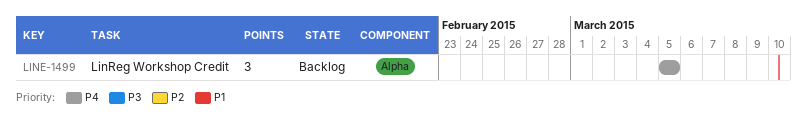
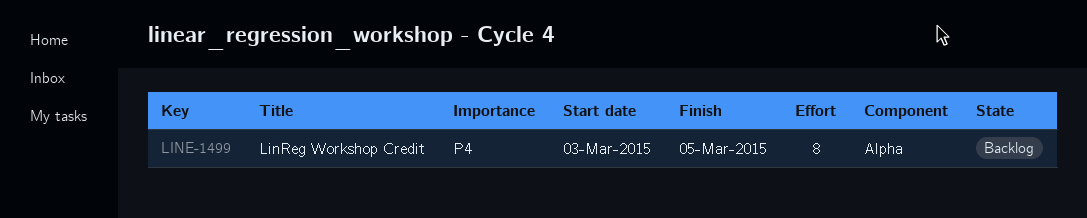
LINE-1499, estimate: 3 -> 8
LINE-1499, start: Mar 5 -> Mar 3

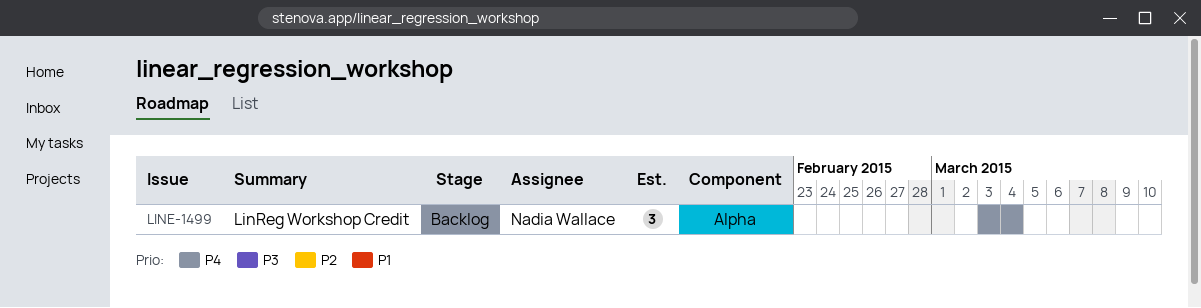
LINE-1499, estimate: 8 -> 3
LINE-1499, due: Mar 5 -> Mar 4

